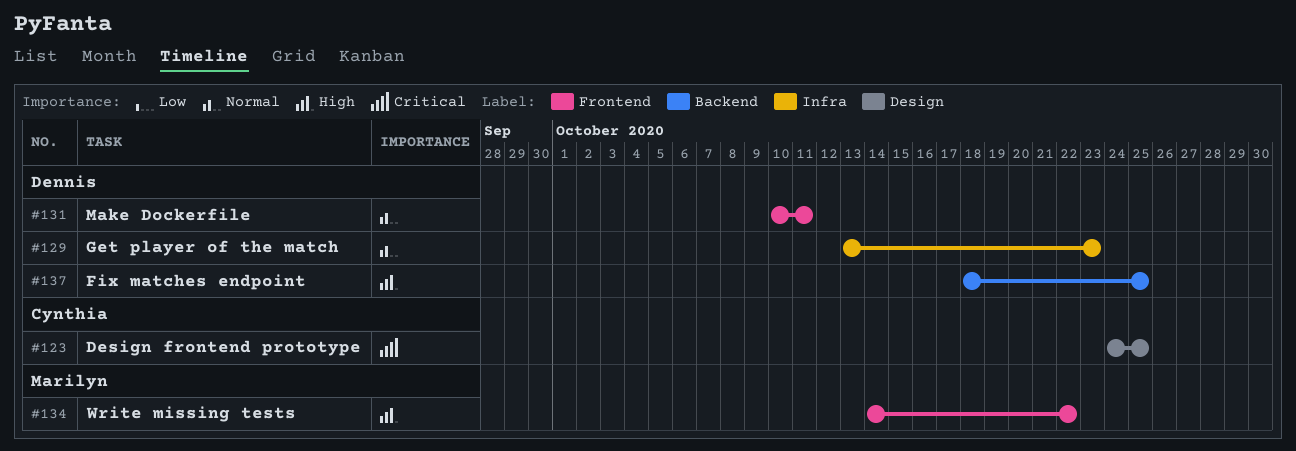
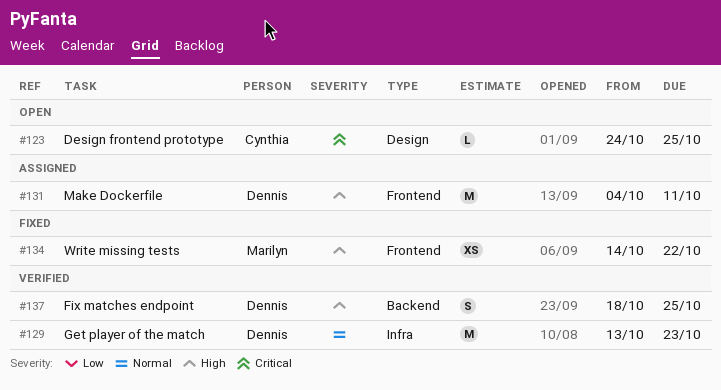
#131, priority: Normal -> High
#131, start: Oct 10 -> Oct 4

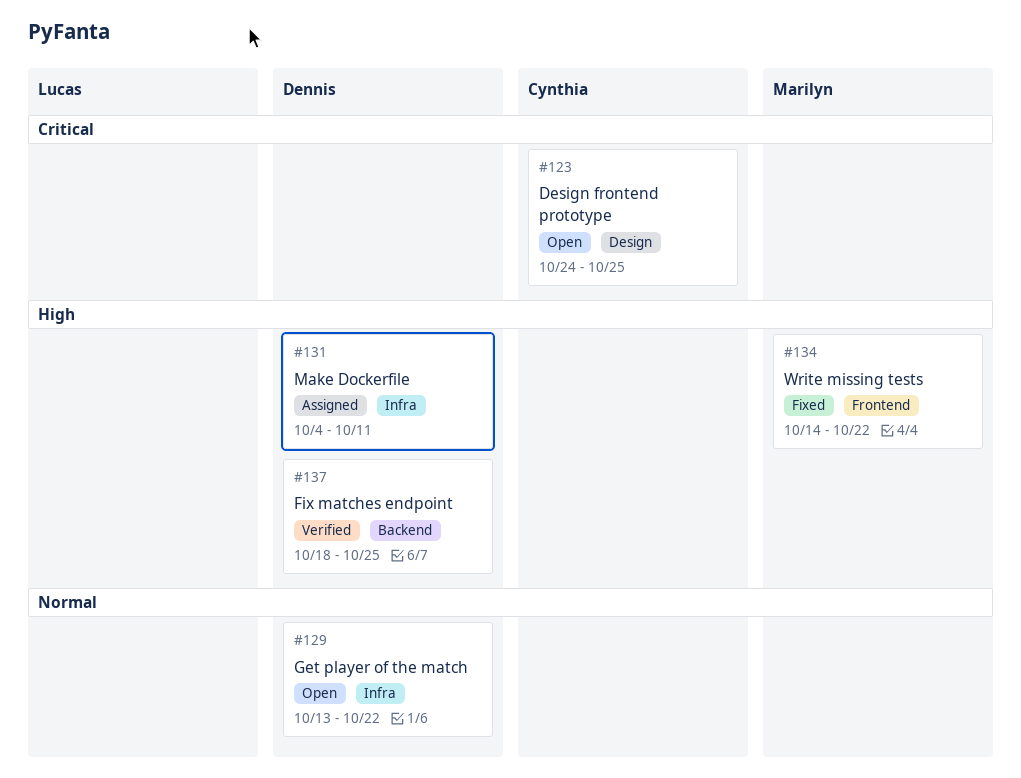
#129, status: Verified -> Open
#129, due: Oct 23 -> Oct 22
#131, label: Frontend -> Infra

